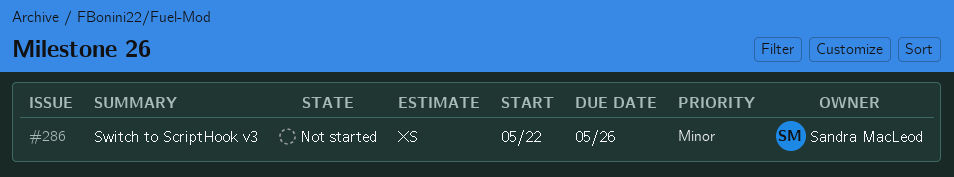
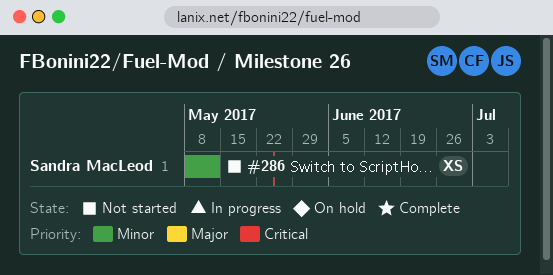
#286, start: May 22 -> May 8
#286, due: May 26 -> May 12

